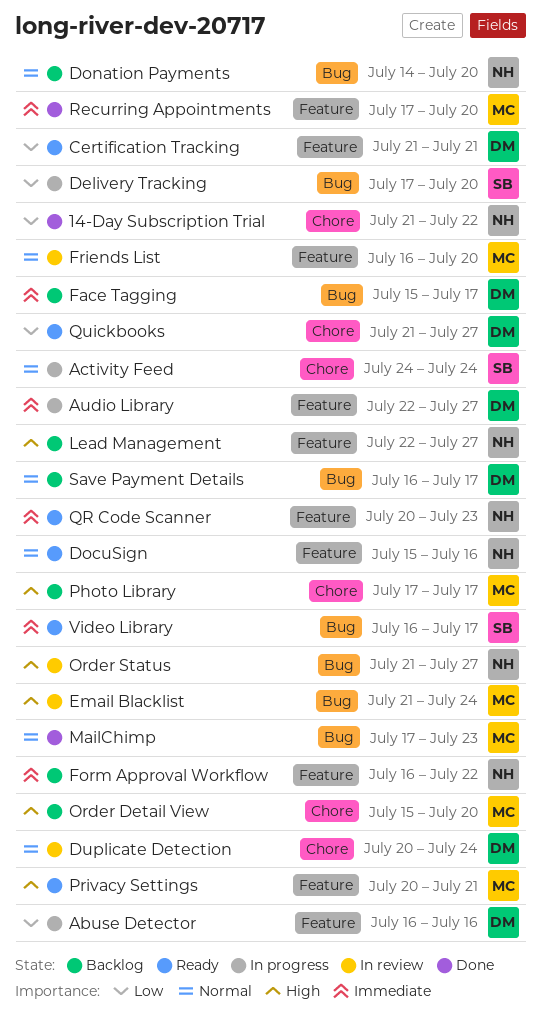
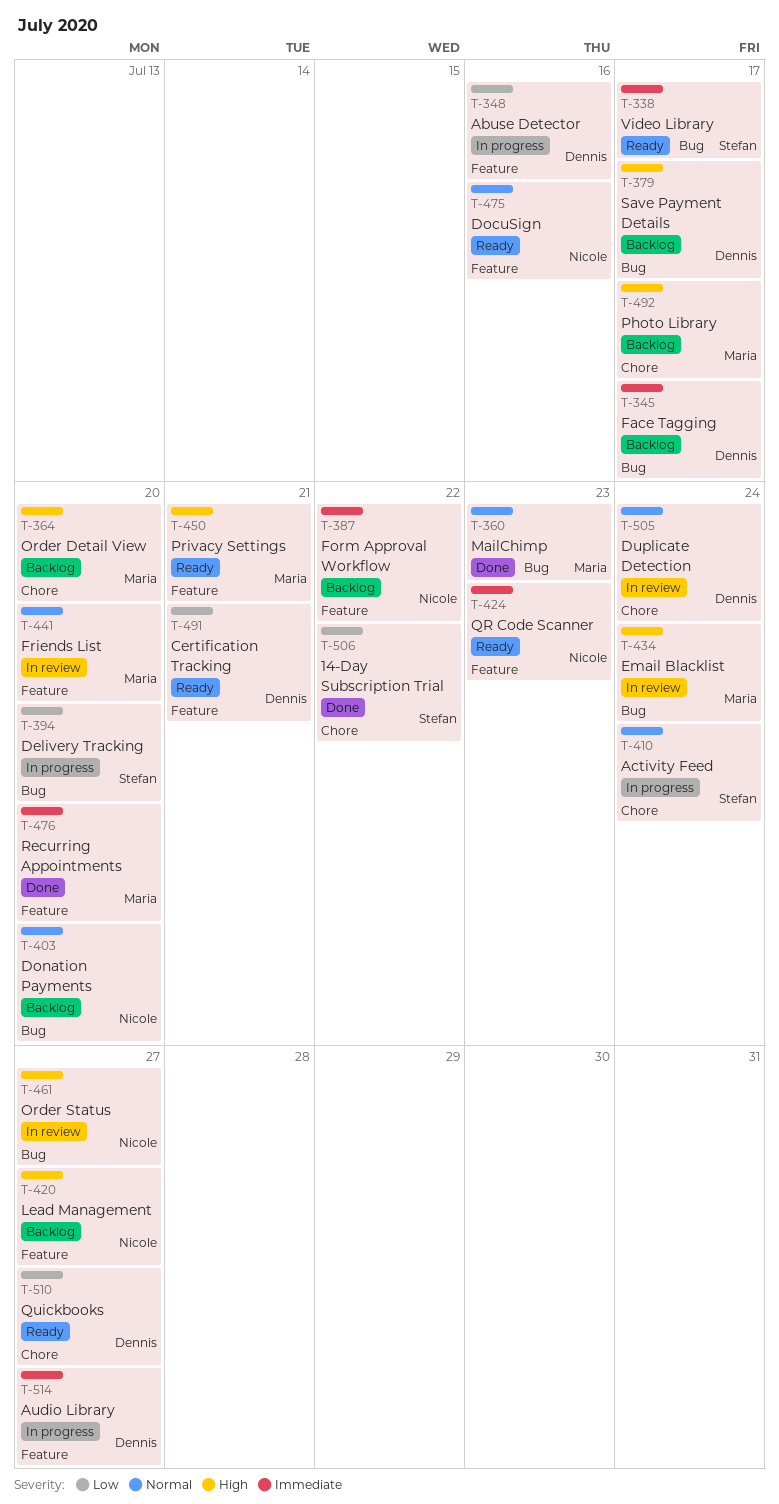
14-Day Subscription Trial, owner: Nicole -> Stefan
Save Payment Details, priority: Normal -> High

